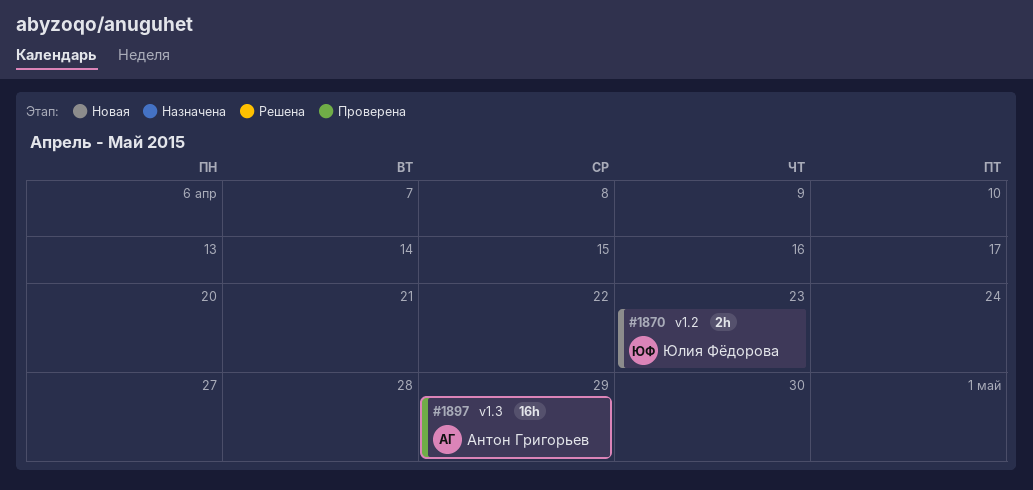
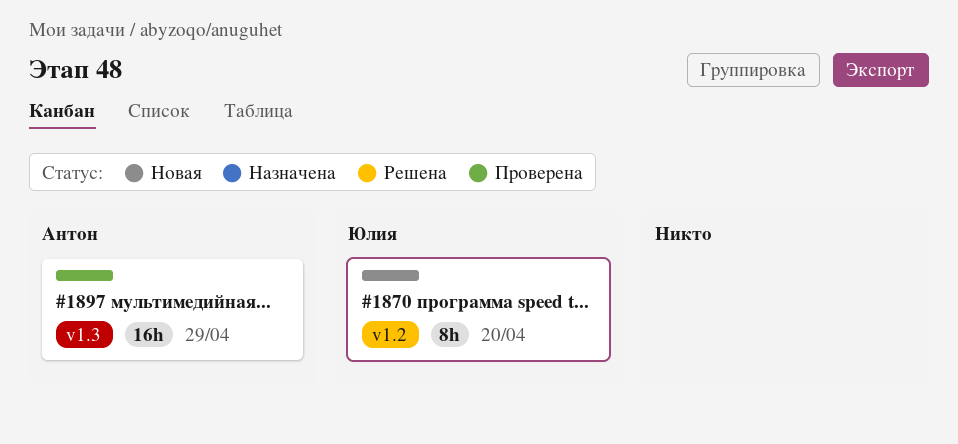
#1870, estimate: 2h -> 8h
#1870, due: Apr 23 -> Apr 20

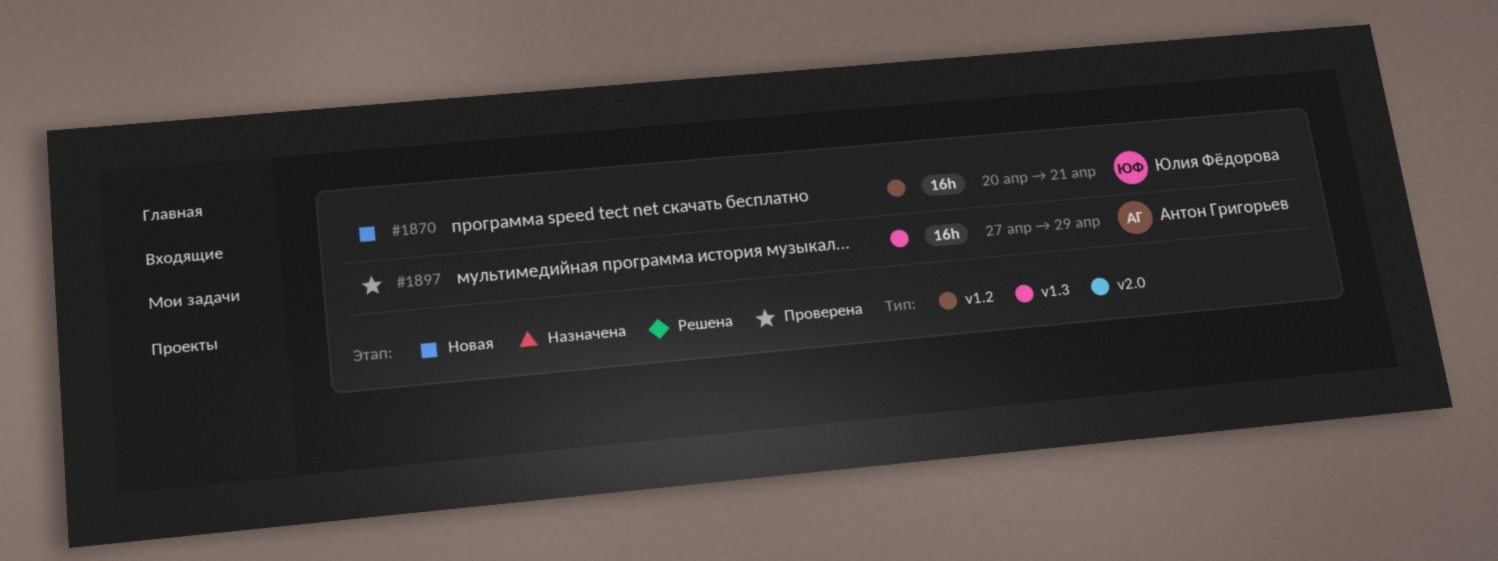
#1870, estimate: 8h -> 16h
#1870, due: Apr 20 -> Apr 21

